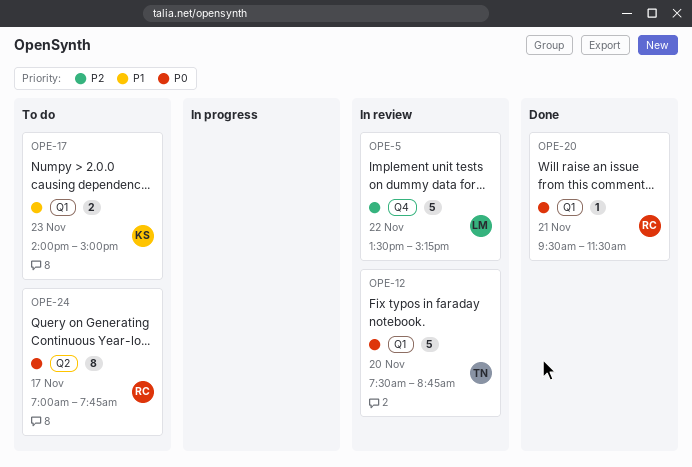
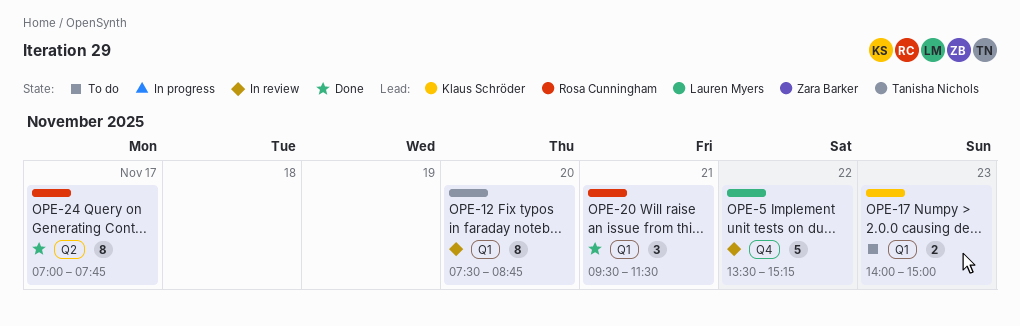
OPE-12, estimate: 5 -> 8
OPE-20, estimate: 1 -> 3
OPE-24, status: To do -> Done

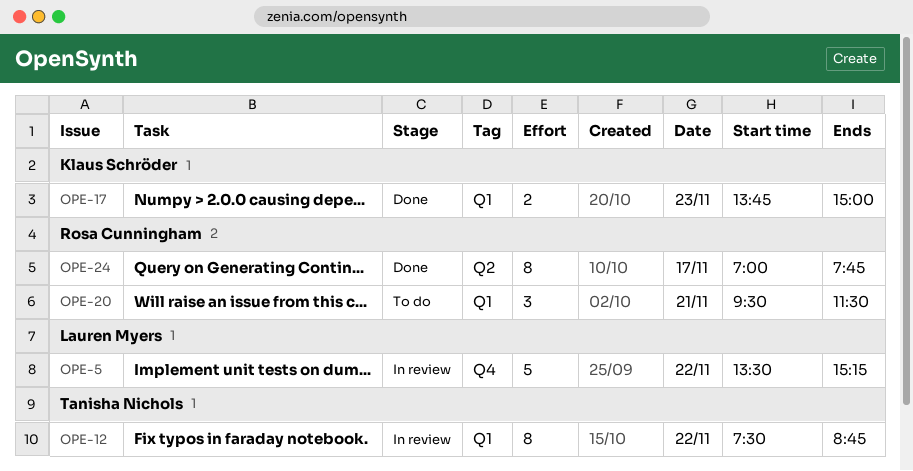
OPE-12, day: Nov 20 -> Nov 22
OPE-17, status: To do -> Done
OPE-17, begins: 14:00 -> 13:45
OPE-20, status: Done -> To do

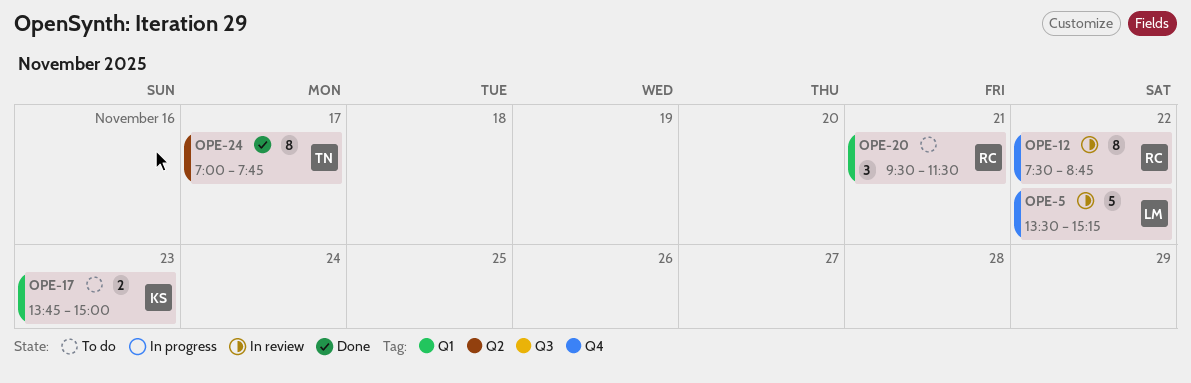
OPE-12, owner: Tanisha Nichols -> Rosa Cunningham
OPE-12, label: Q1 -> Q4
OPE-17, status: Done -> To do
OPE-24, owner: Rosa Cunningham -> Tanisha Nichols

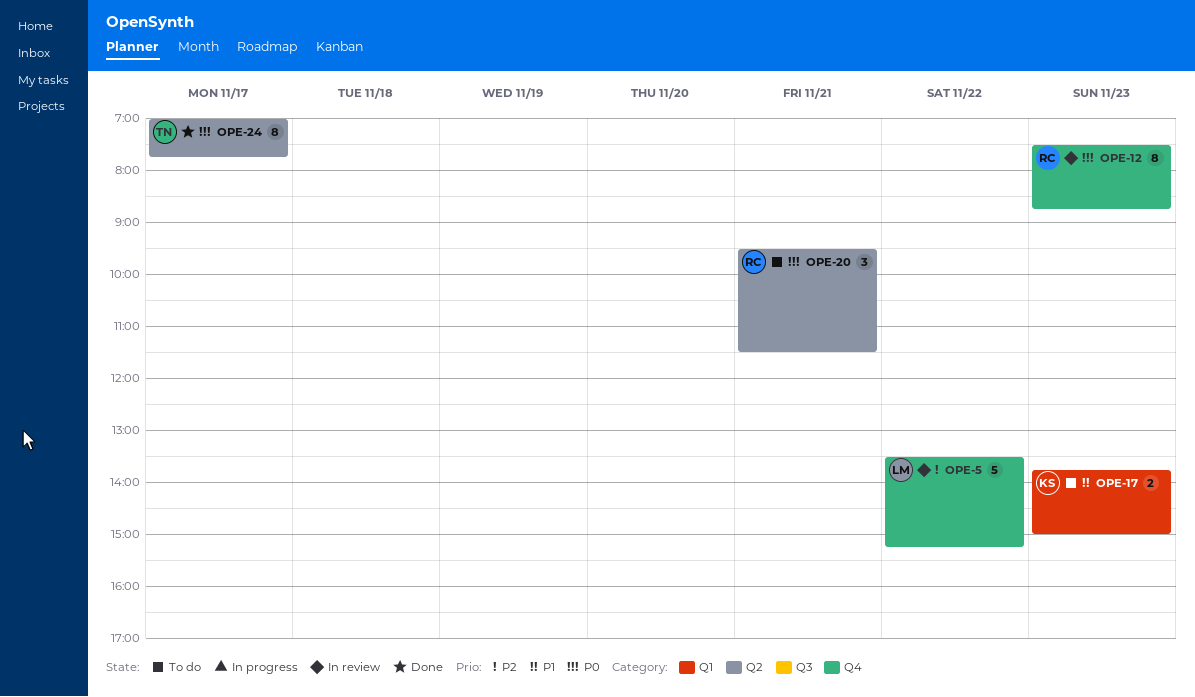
OPE-12, day: Nov 22 -> Nov 23
OPE-20, label: Q1 -> Q2

